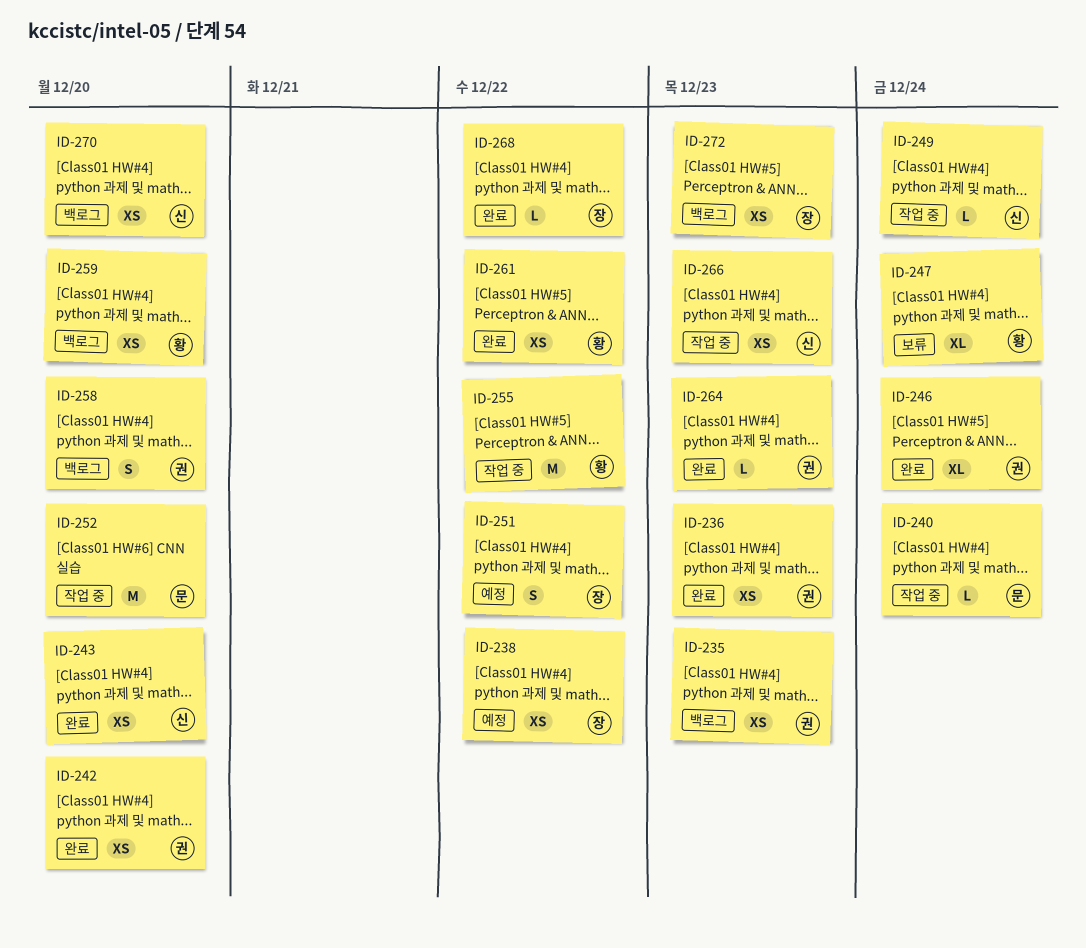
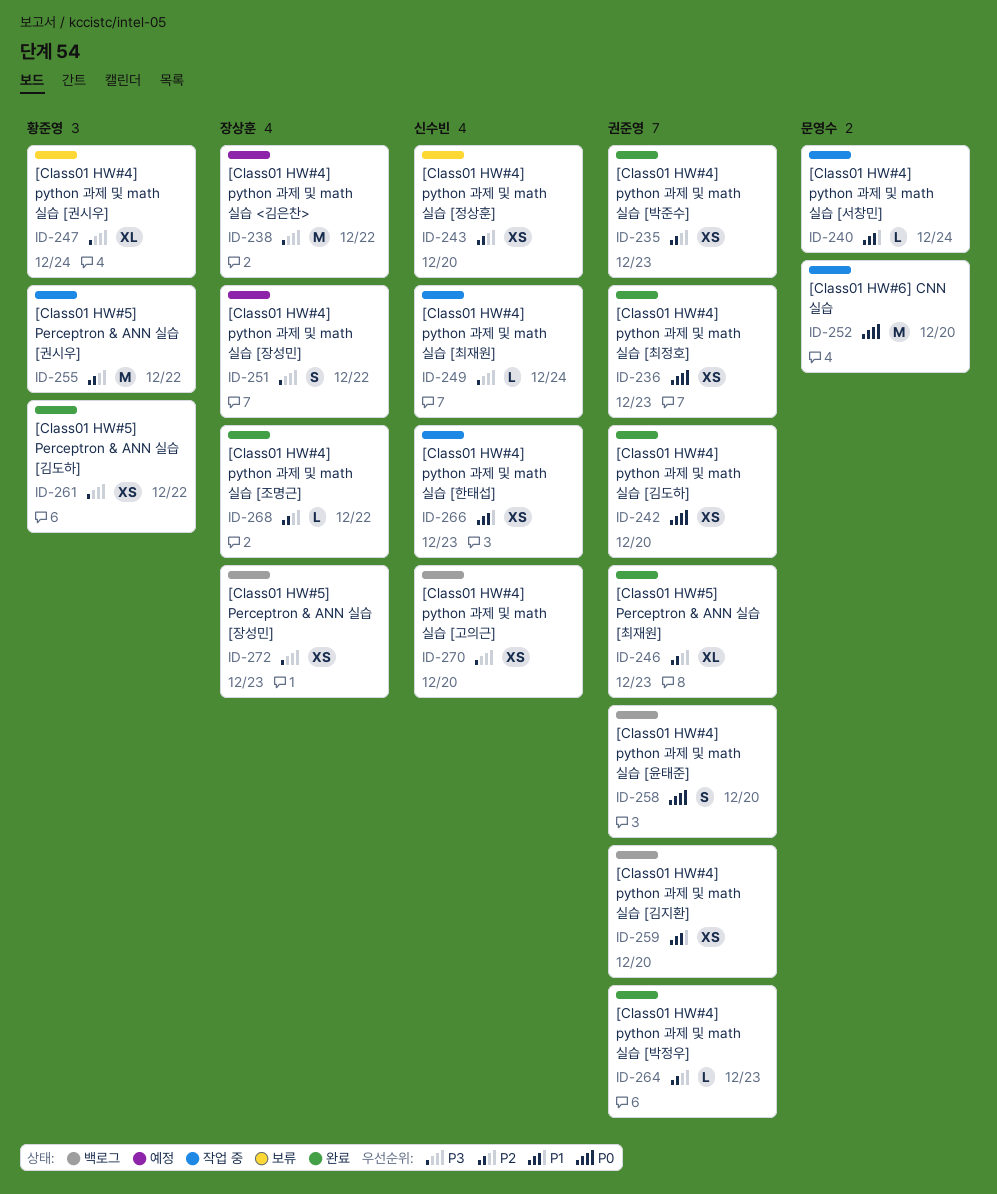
ID-235, status: 백로그 -> 완료
ID-238, estimate: XS -> M
ID-243, status: 완료 -> 보류
ID-246, due: Dec 24 -> Dec 23
ID-259, owner: 황준영 -> 권준영

